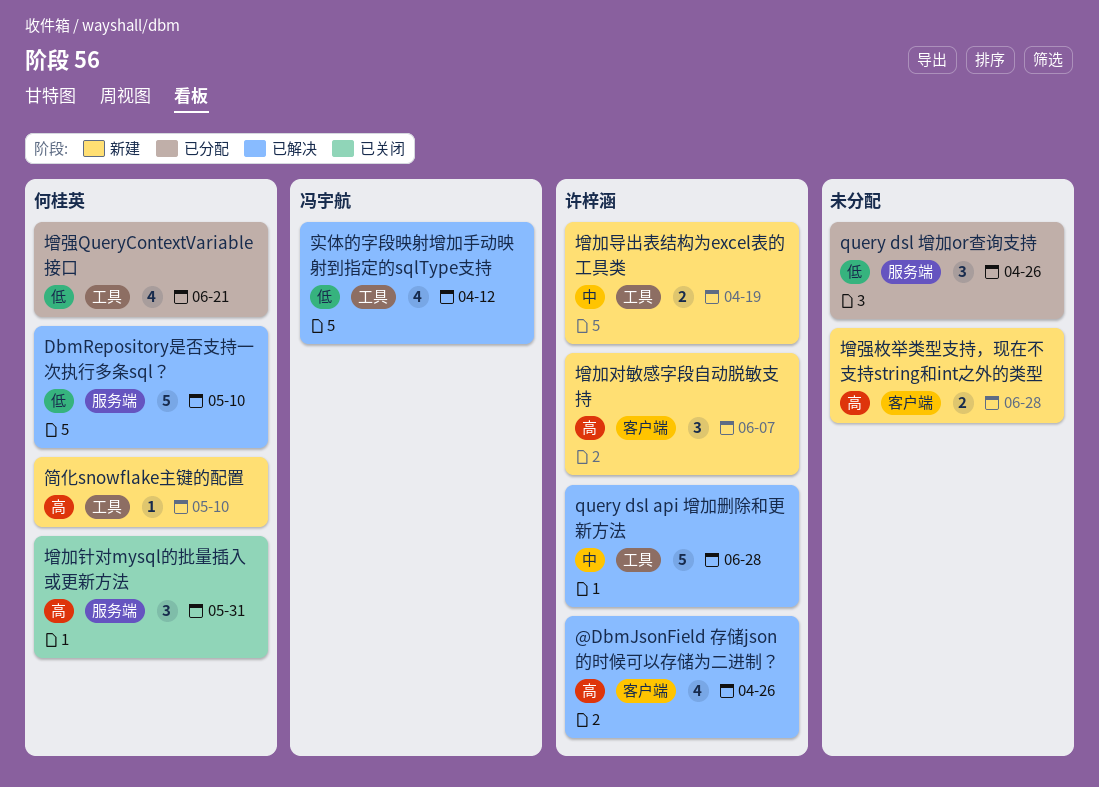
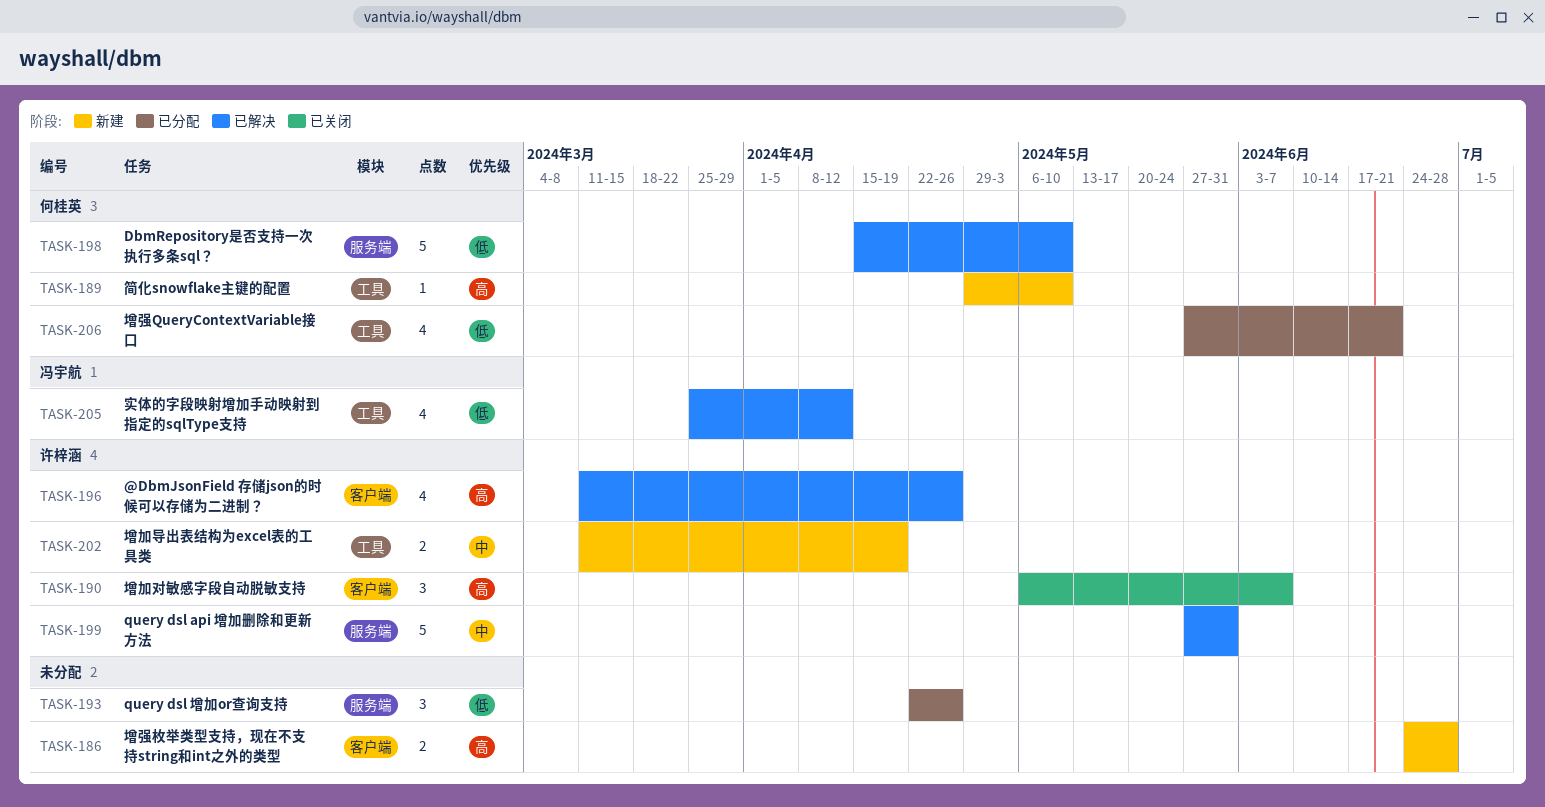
query dsl api 增加删除和更新方法, label: 工具 -> 服务端
query dsl api 增加删除和更新方法, due: Jun 28 -> May 31
增加对敏感字段自动脱敏支持, status: 新建 -> 已关闭
增加针对mysql的批量插入或更新方法: present -> none

